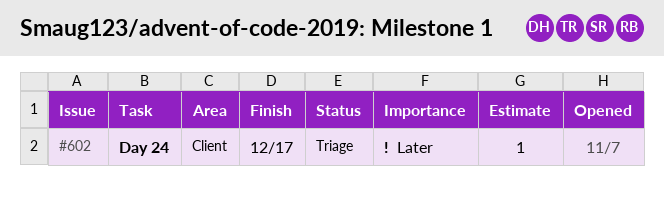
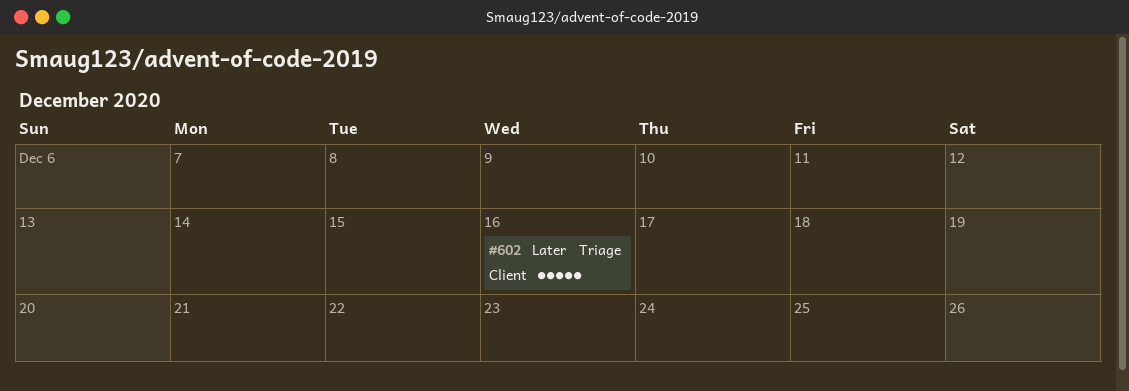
#602, estimate: 1 -> 5
#602, due: Dec 17 -> Dec 16

